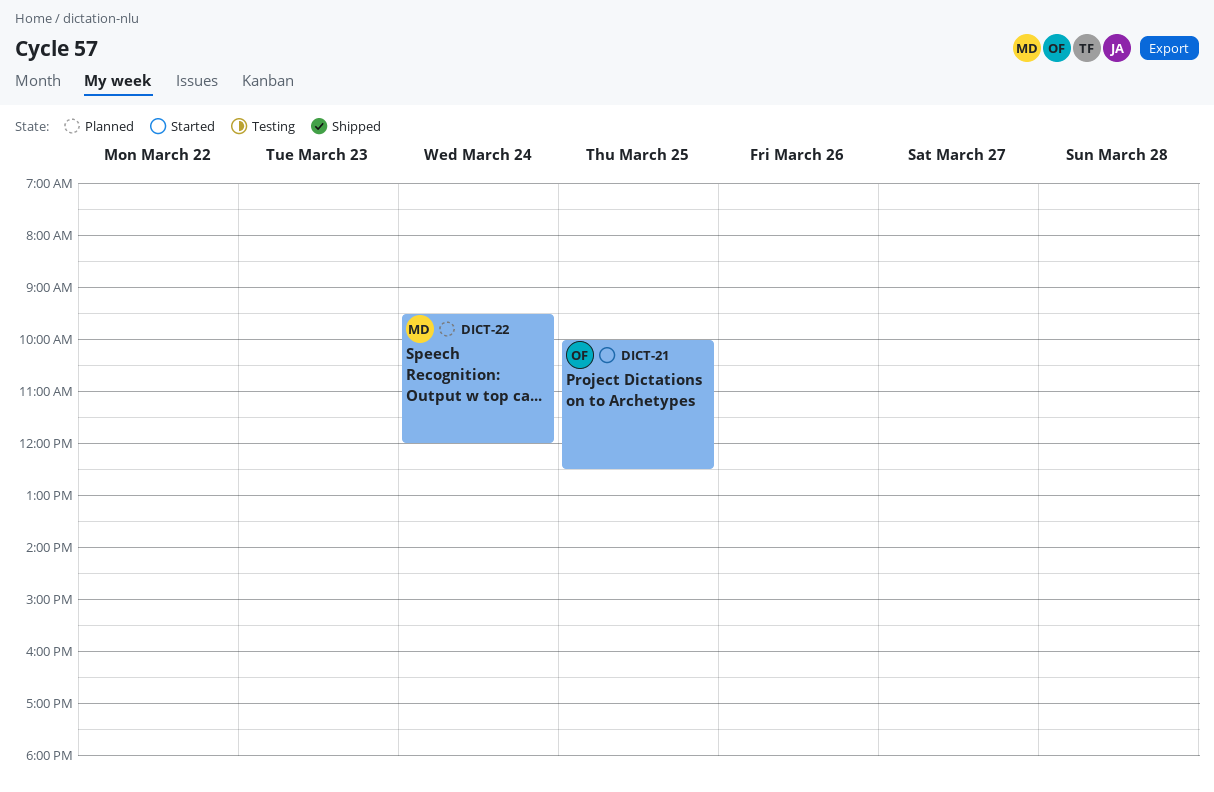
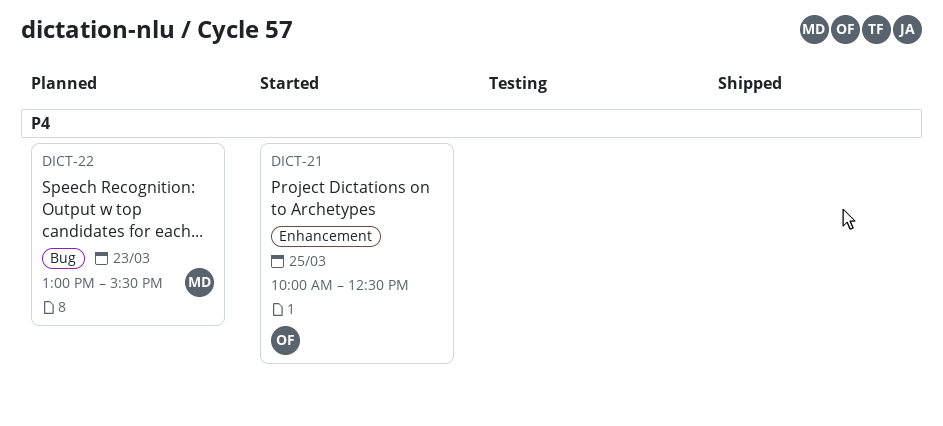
DICT-22, day: Mar 24 -> Mar 23
DICT-22, begins: 09:30 -> 13:00
DICT-22, ends: 12:00 -> 15:30

